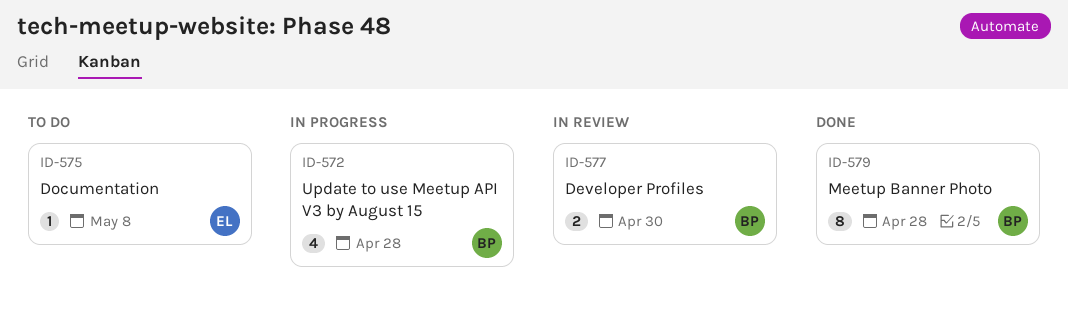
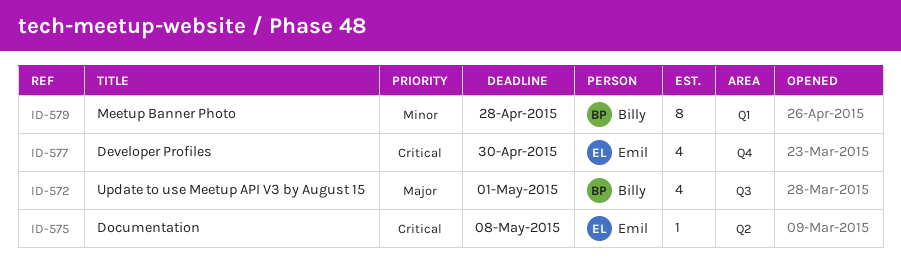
ID-572, due: Apr 28 -> May 1
ID-577, owner: Billy -> Emil
ID-577, estimate: 2 -> 4

